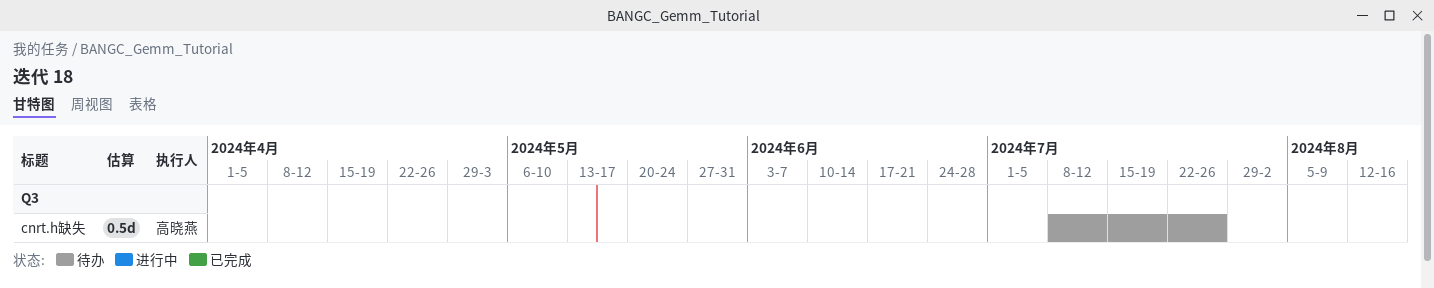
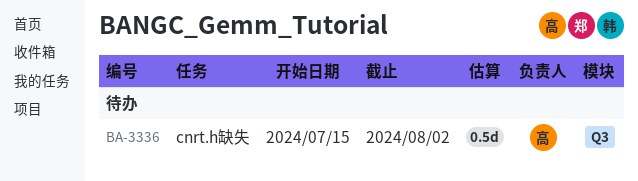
cnrt.h缺失, start: Jul 8 -> Jul 15
cnrt.h缺失, due: Jul 26 -> Aug 2

